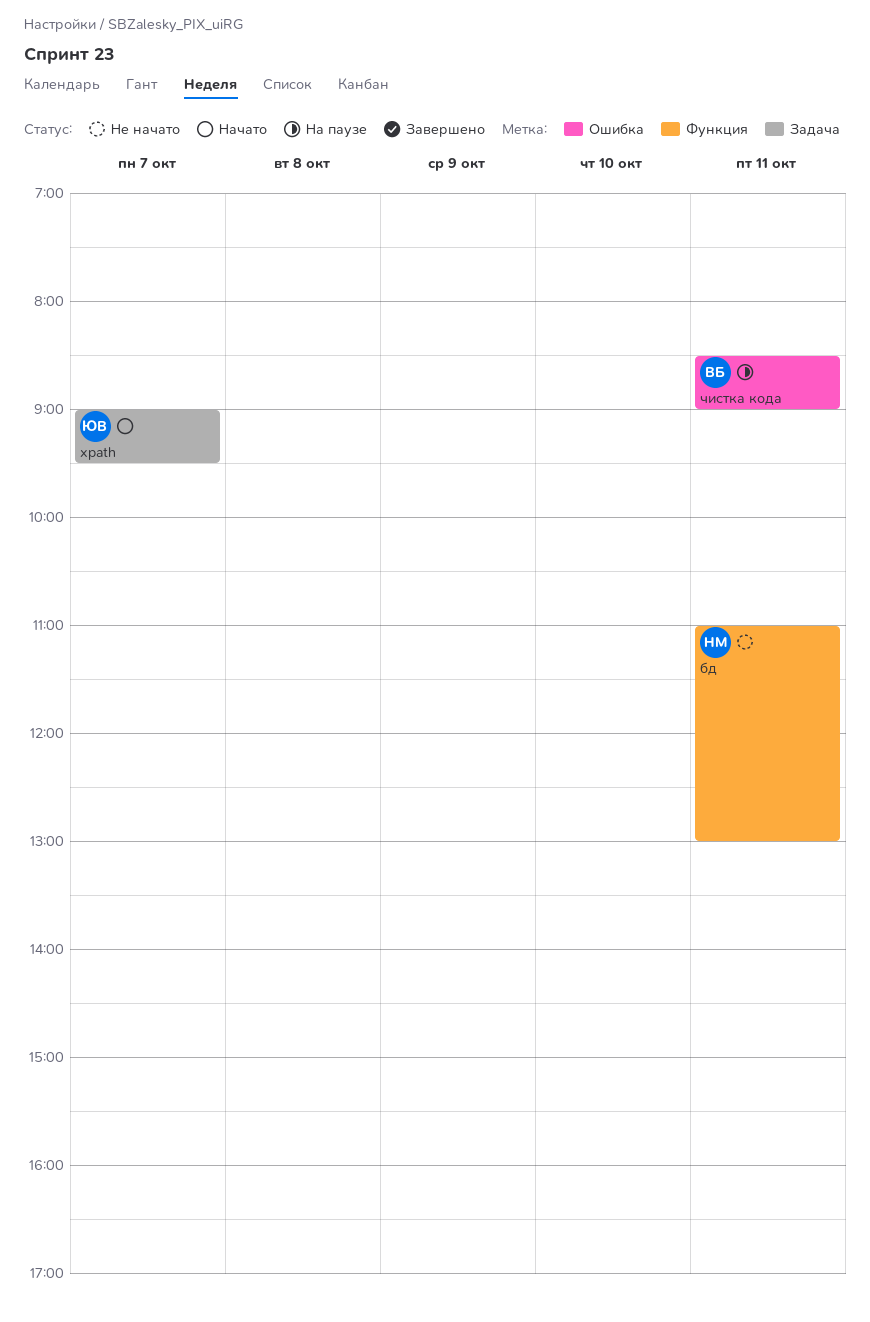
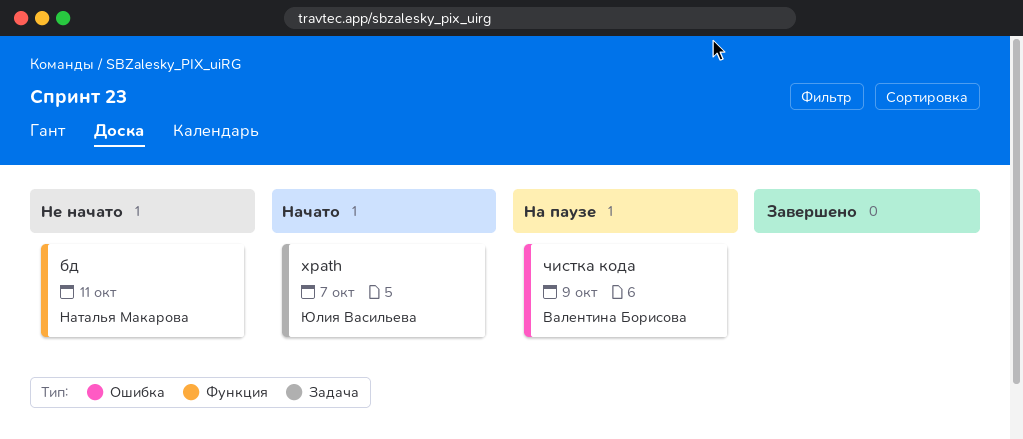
чистка кода, day: Oct 11 -> Oct 9

